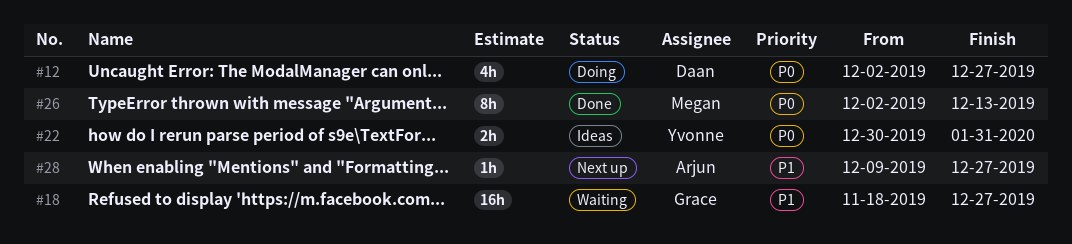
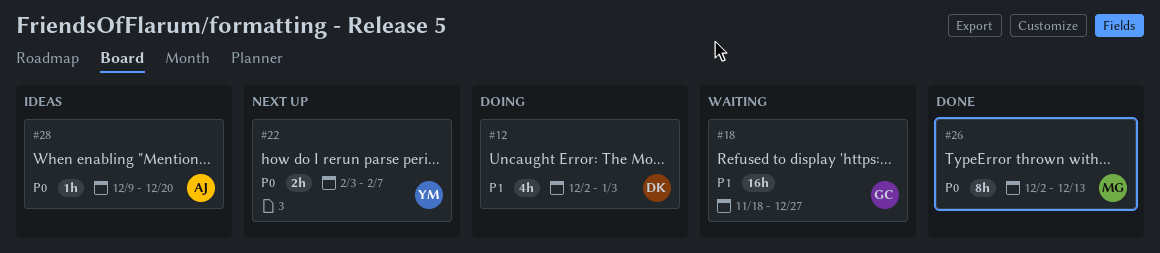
#12, priority: P0 -> P1
#12, due: Dec 27 -> Jan 3
#22, status: Ideas -> Next up
#22, start: Dec 30 -> Feb 3
#22, due: Jan 31 -> Feb 7
#28, status: Next up -> Ideas
#28, priority: P1 -> P0
#28, due: Dec 27 -> Dec 20

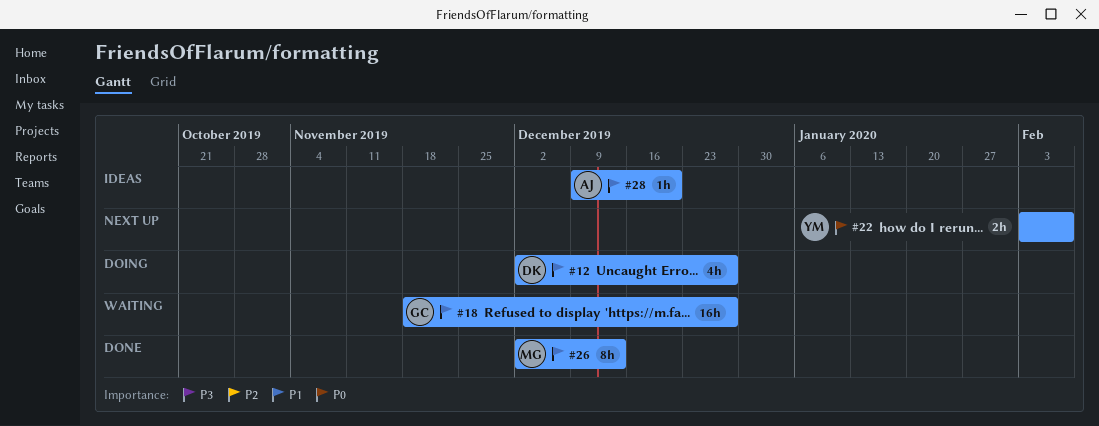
#12, due: Jan 3 -> Dec 27
#26, priority: P0 -> P1
#28, priority: P0 -> P1

